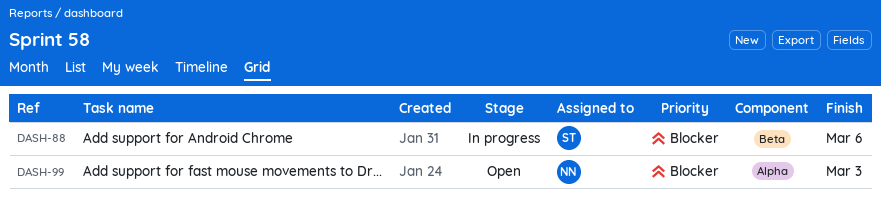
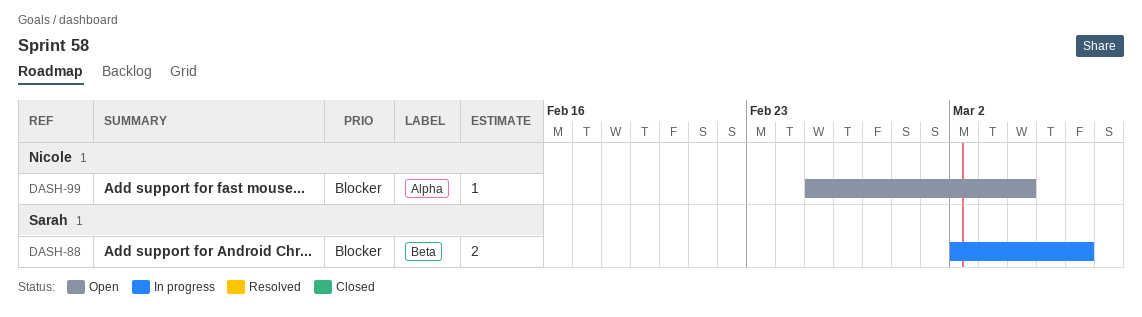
DASH-99, due: Mar 3 -> Mar 4

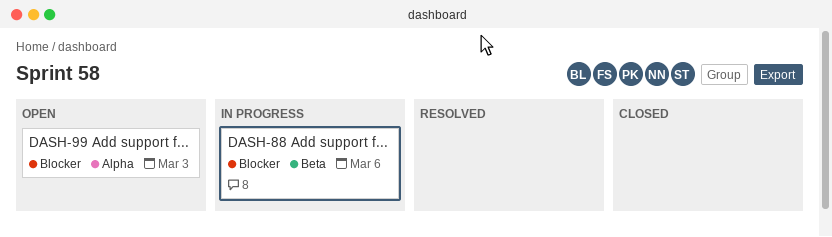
DASH-99, due: Mar 4 -> Mar 3

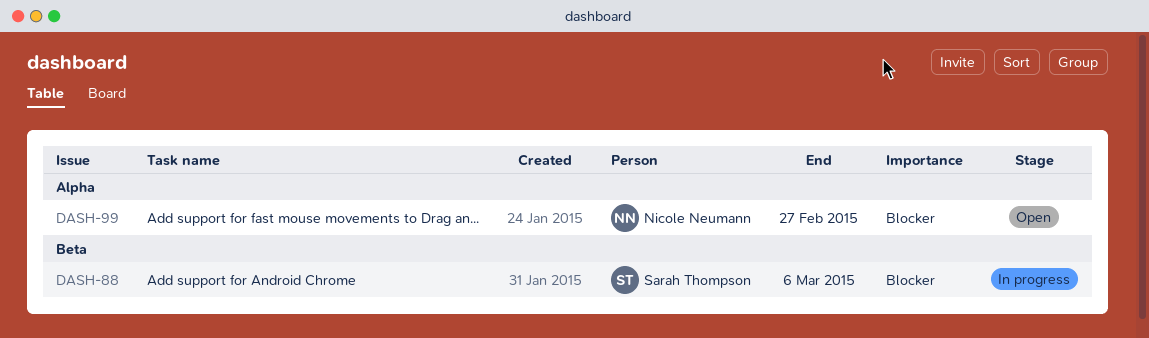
DASH-99, due: Mar 3 -> Feb 27

